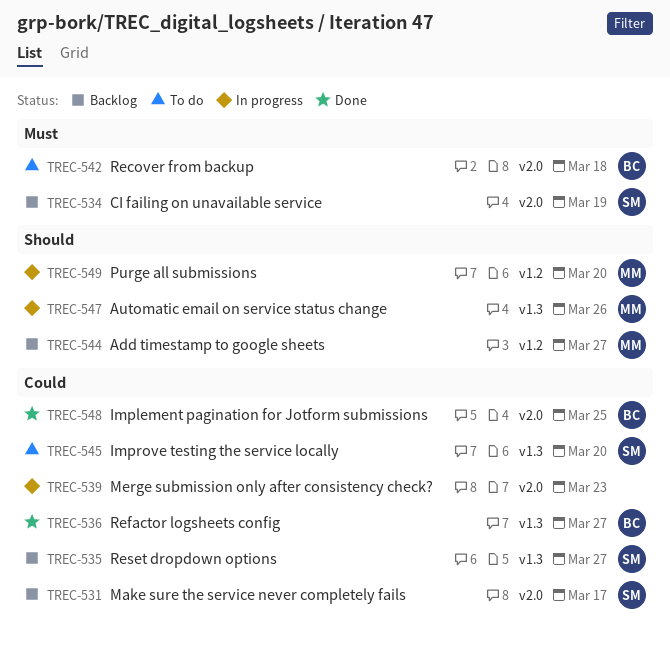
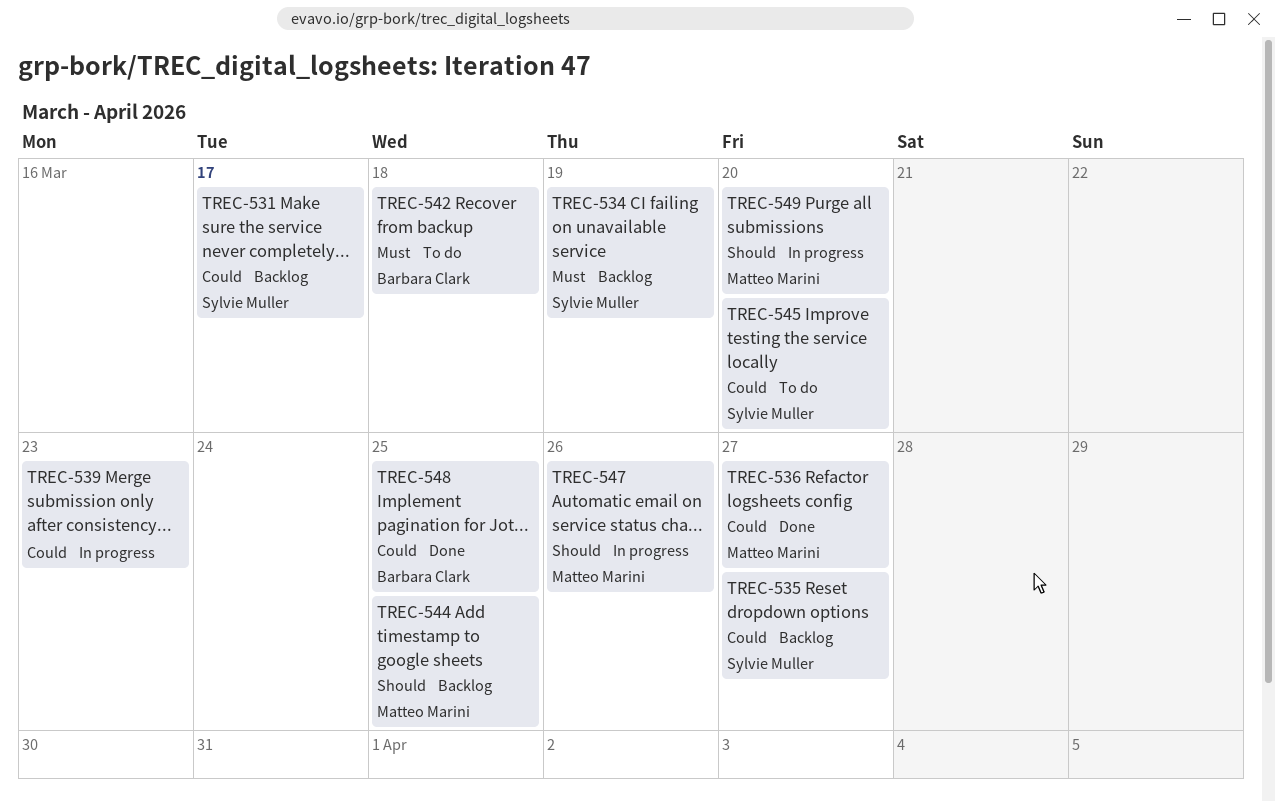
TREC-536, owner: Barbara Clark -> Matteo Marini
TREC-544, due: Mar 27 -> Mar 25

